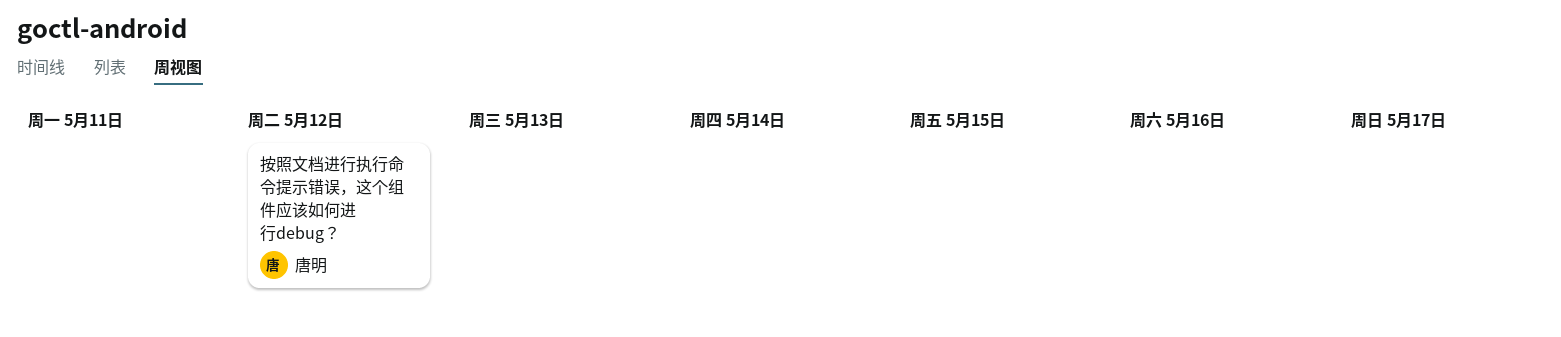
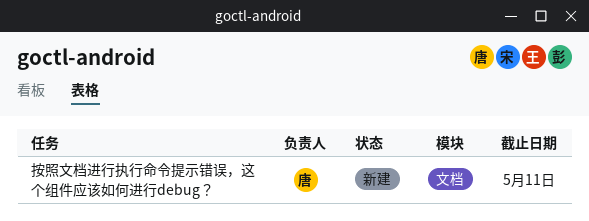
按照文档进行执行命令提示错误，这个组件应该如何进行debug？, due: May 12 -> May 11

